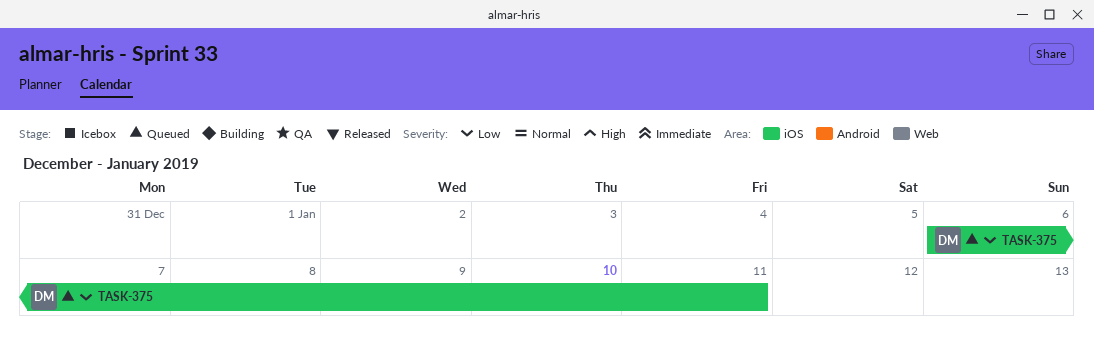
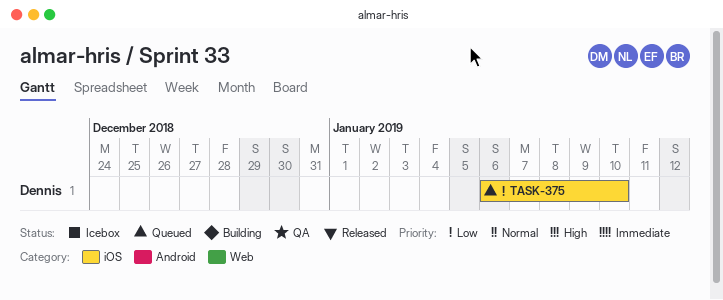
TASK-375, due: Jan 11 -> Jan 10

